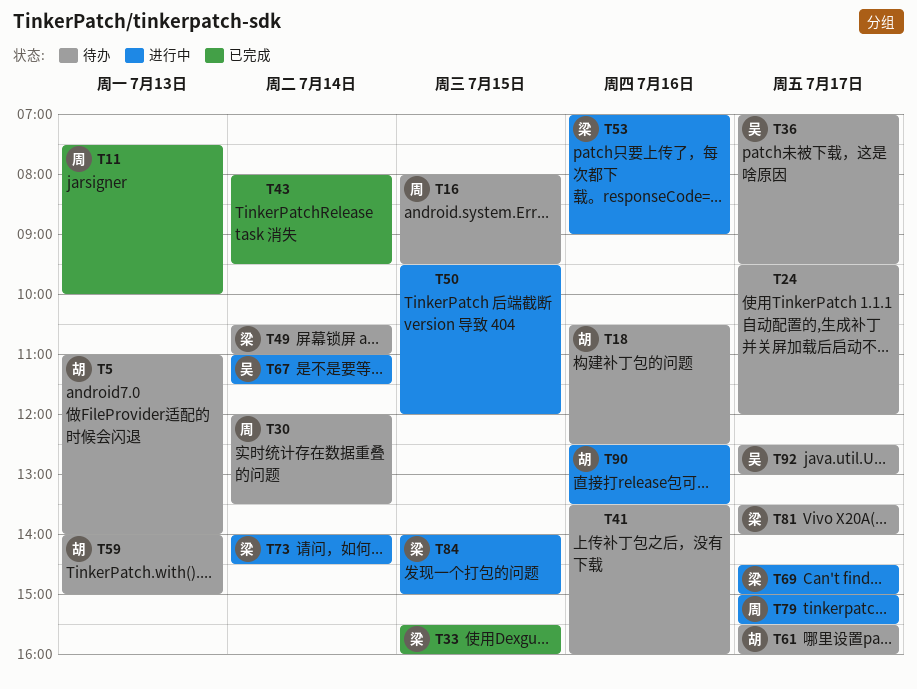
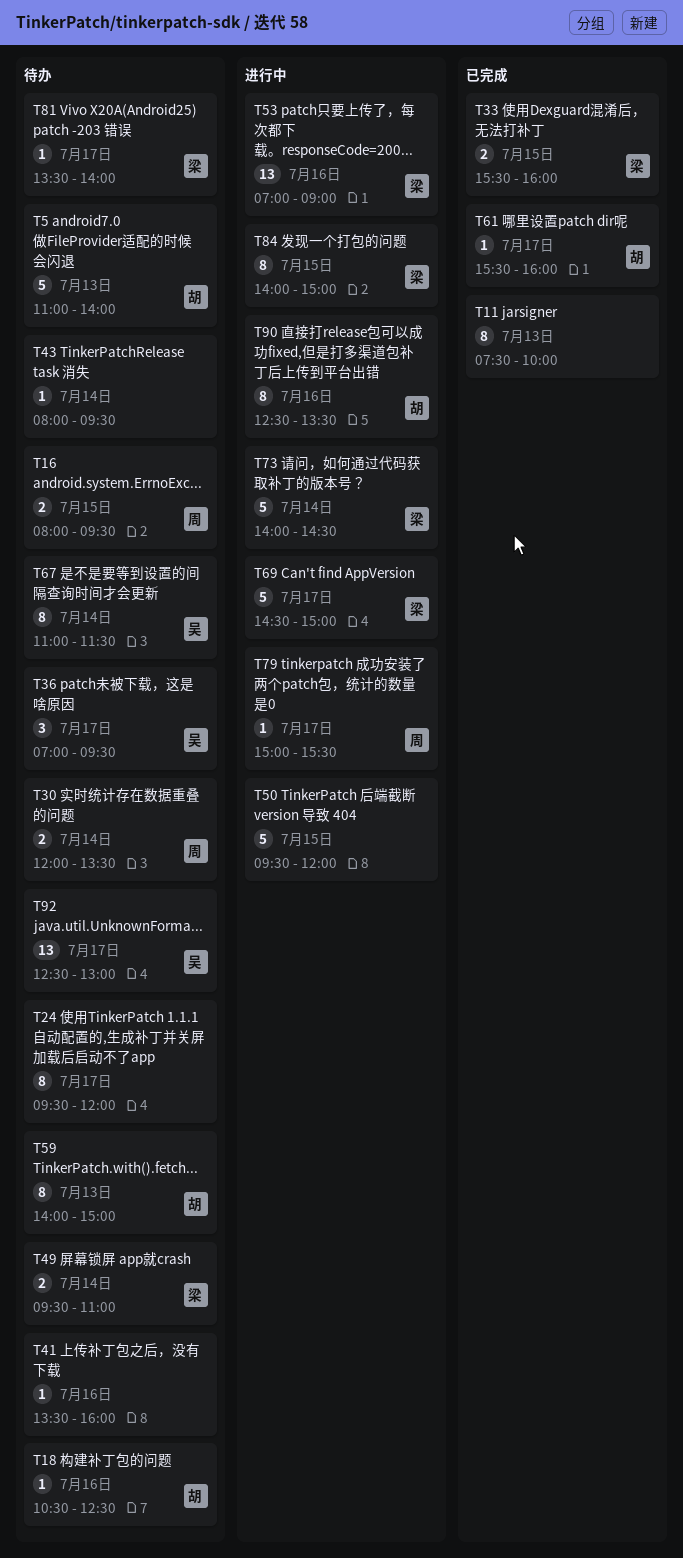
T11, owner: 周 -> none
T43, status: 已完成 -> 待办
T49, begins: 10:30 -> 09:30
T61, status: 待办 -> 已完成
T67, status: 进行中 -> 待办

